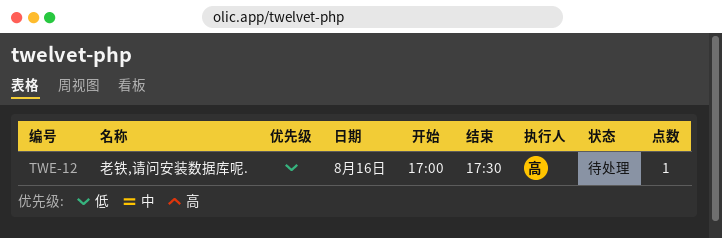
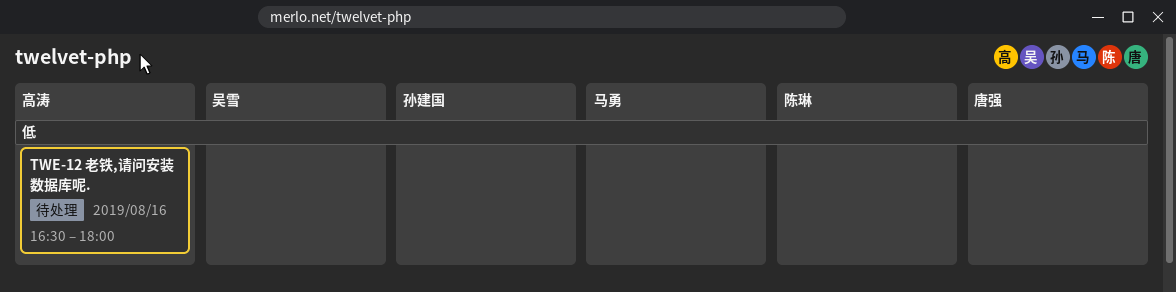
TWE-12, begins: 17:00 -> 16:30
TWE-12, ends: 17:30 -> 18:00

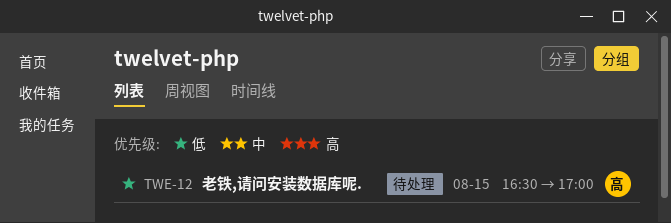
TWE-12, day: Aug 16 -> Aug 15
TWE-12, ends: 18:00 -> 17:00

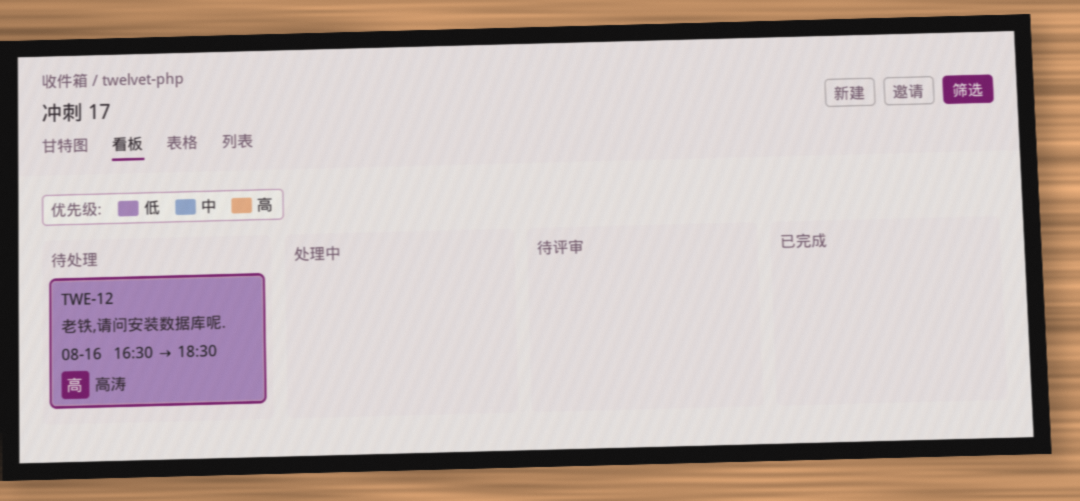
TWE-12, day: Aug 15 -> Aug 16
TWE-12, ends: 17:00 -> 18:30

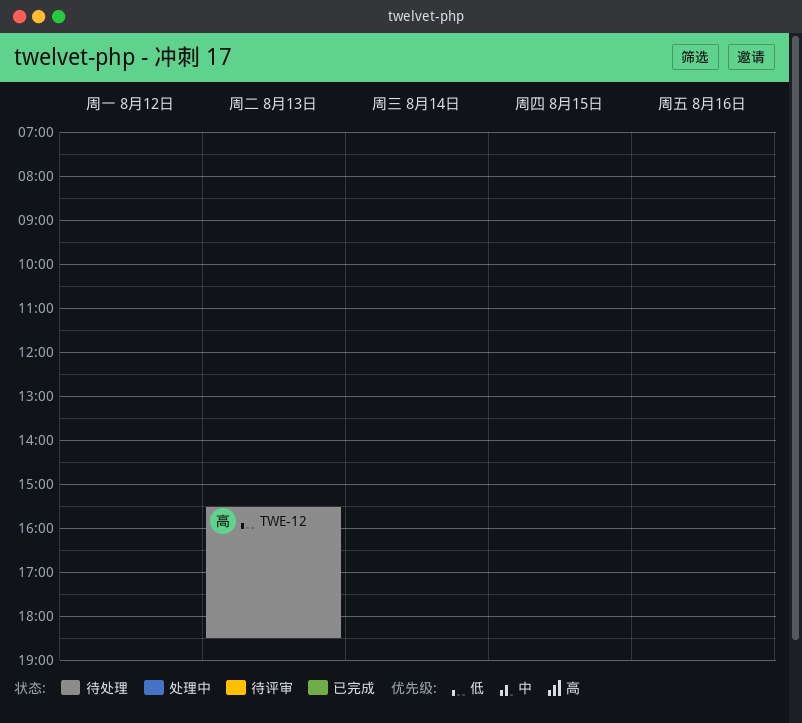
TWE-12, day: Aug 16 -> Aug 13
TWE-12, begins: 16:30 -> 15:30

